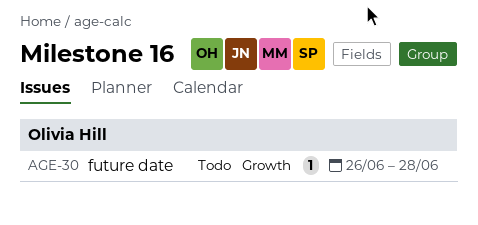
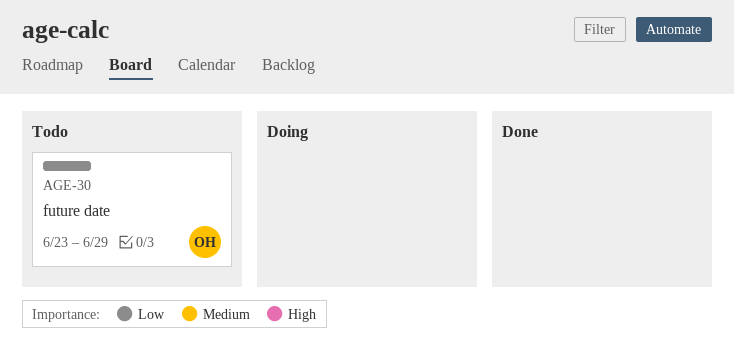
AGE-30, start: Jun 26 -> Jun 23
AGE-30, due: Jun 28 -> Jun 29

